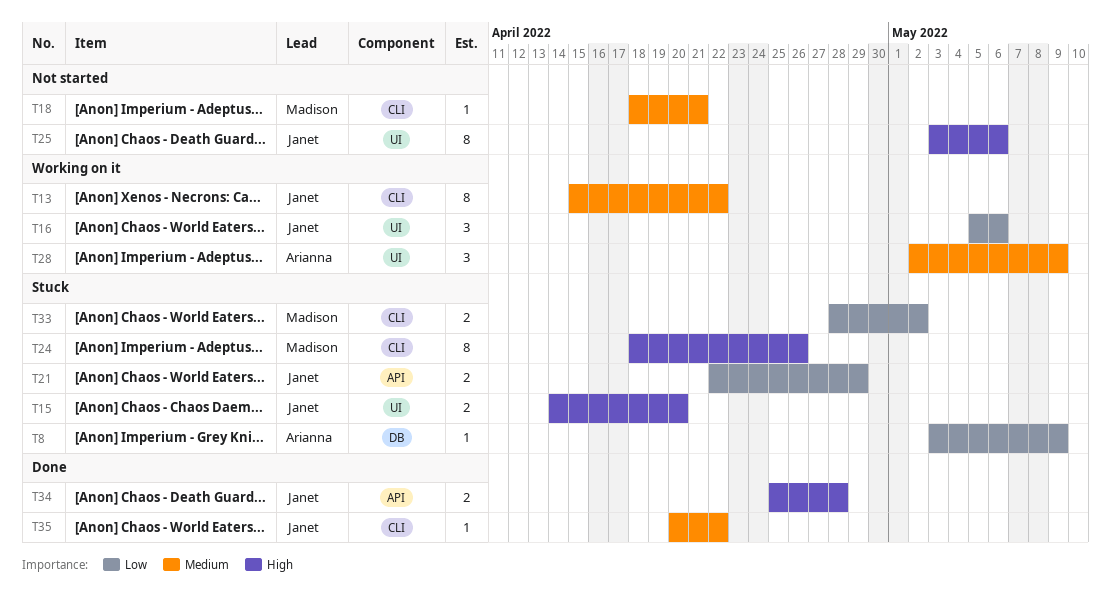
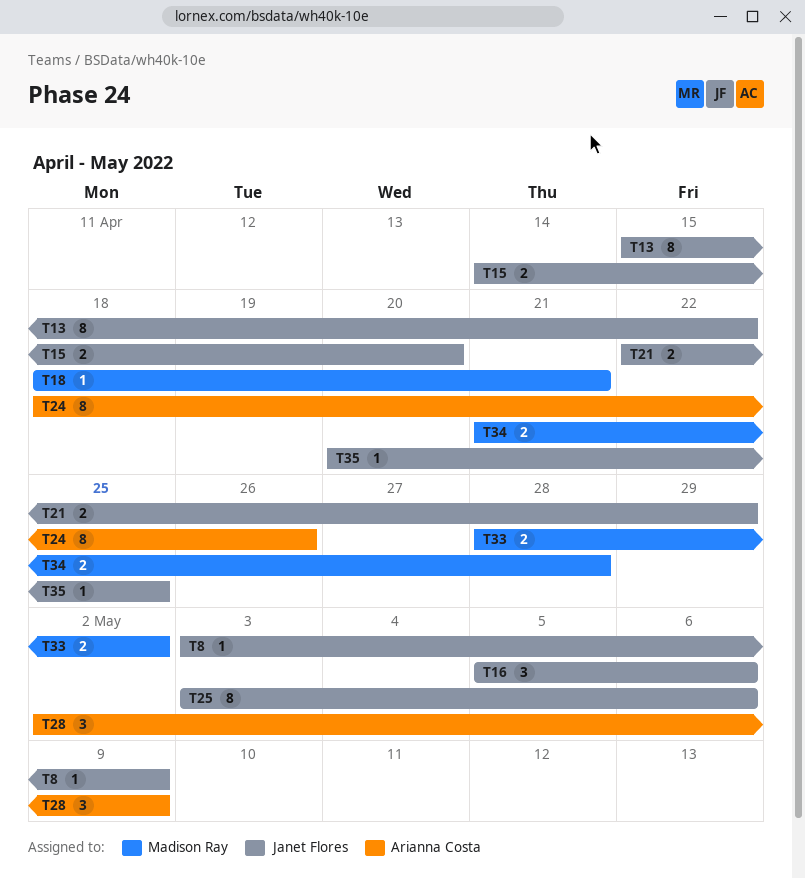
T8, owner: Arianna Costa -> Janet Flores
T24, owner: Madison Ray -> Arianna Costa
T34, owner: Janet Flores -> Madison Ray
T34, start: Apr 25 -> Apr 21
T35, due: Apr 22 -> Apr 25

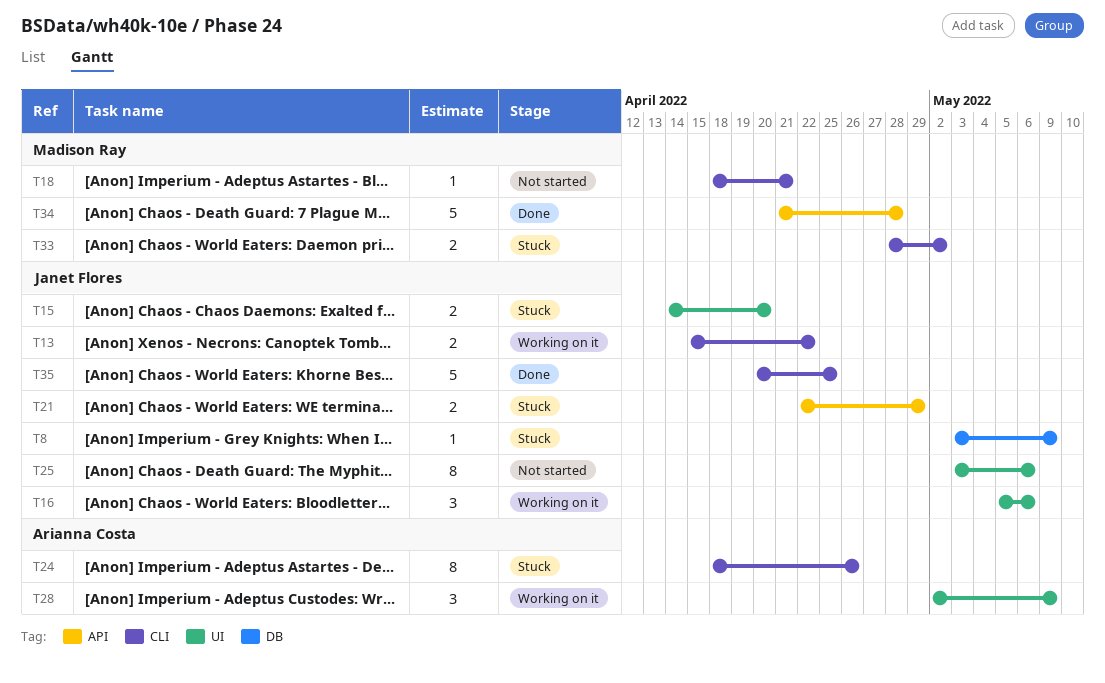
T13, estimate: 8 -> 2
T34, estimate: 2 -> 5
T35, estimate: 1 -> 5

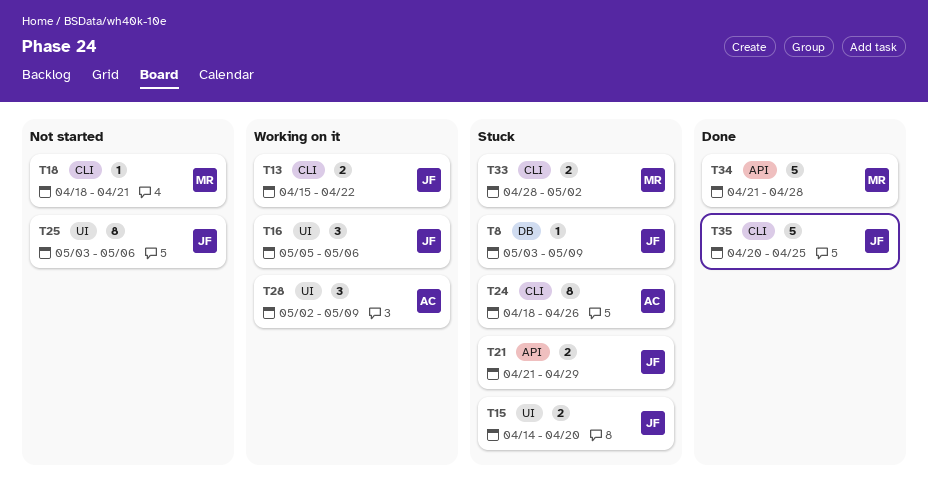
T21, start: Apr 22 -> Apr 21

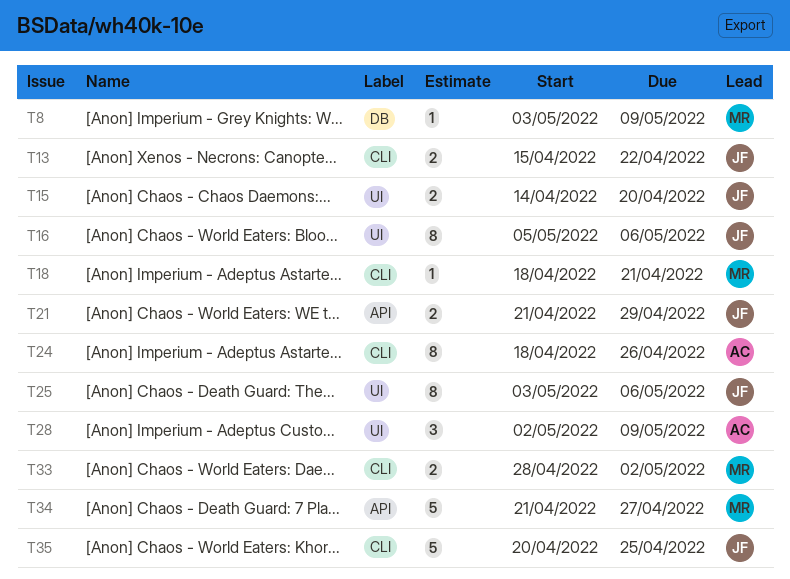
T8, owner: JF -> MR
T16, estimate: 3 -> 8
T34, due: Apr 28 -> Apr 27

